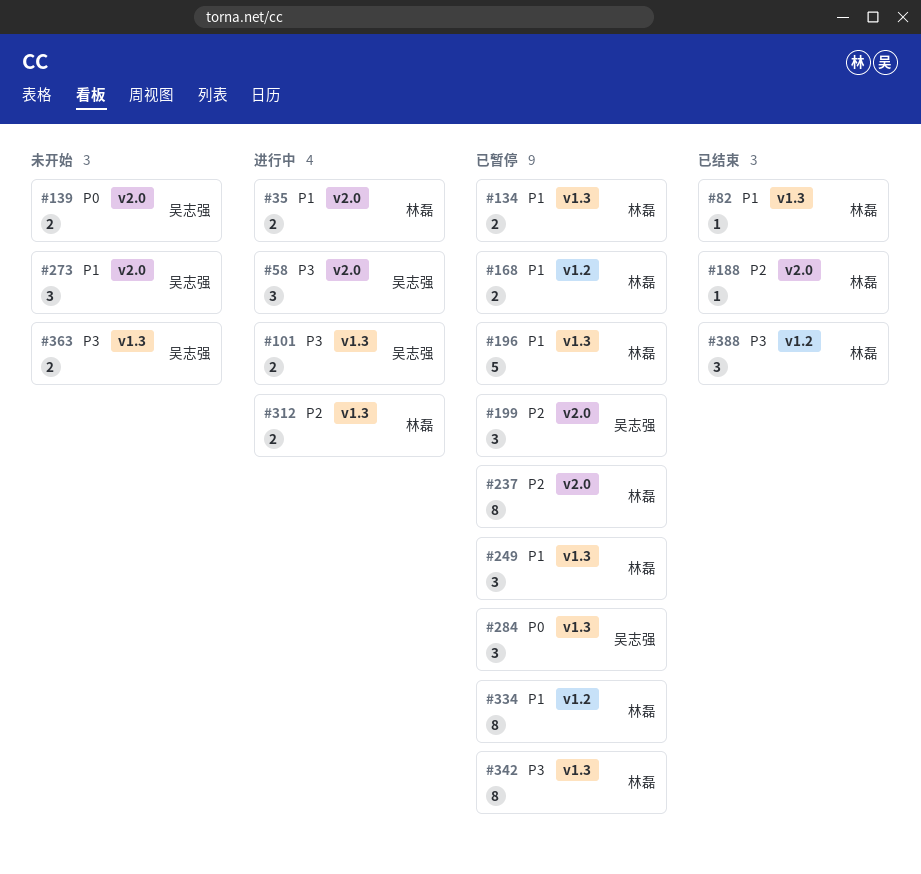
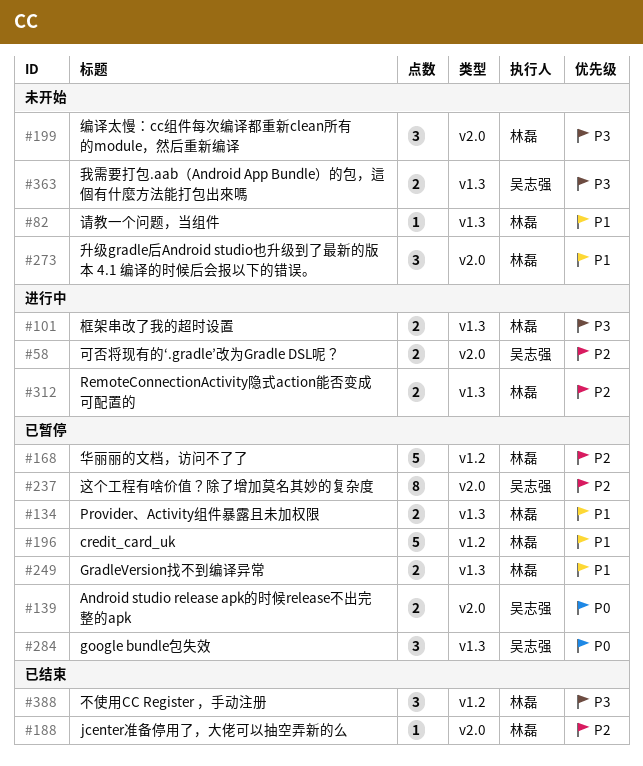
#35: present -> none
#58, priority: P3 -> P2
#58, estimate: 3 -> 2
#82, status: 已结束 -> 未开始
#101, owner: 吴志强 -> 林磊
#139, status: 未开始 -> 已暂停
#168, priority: P1 -> P2
#168, estimate: 2 -> 5
#196, label: v1.3 -> v1.2
#199, status: 已暂停 -> 未开始
#199, owner: 吴志强 -> 林磊
#199, priority: P2 -> P3
#237, owner: 林磊 -> 吴志强
#249, estimate: 3 -> 2
#273, owner: 吴志强 -> 林磊
#334: present -> none
#342: present -> none

